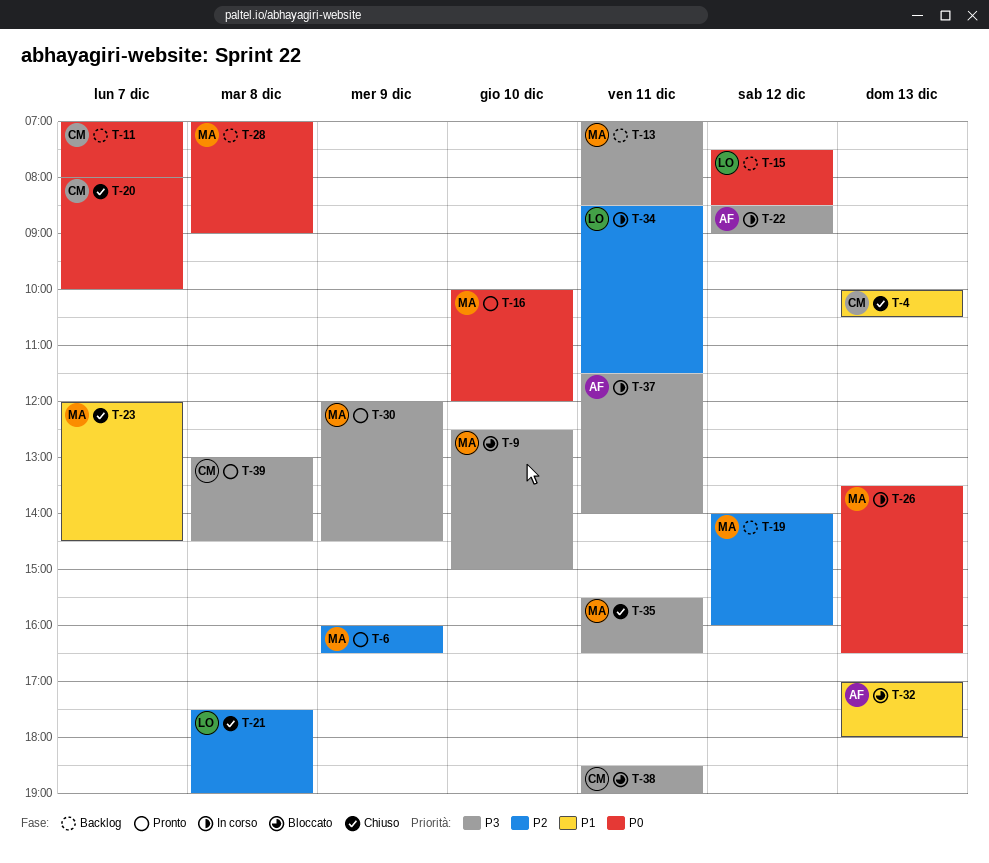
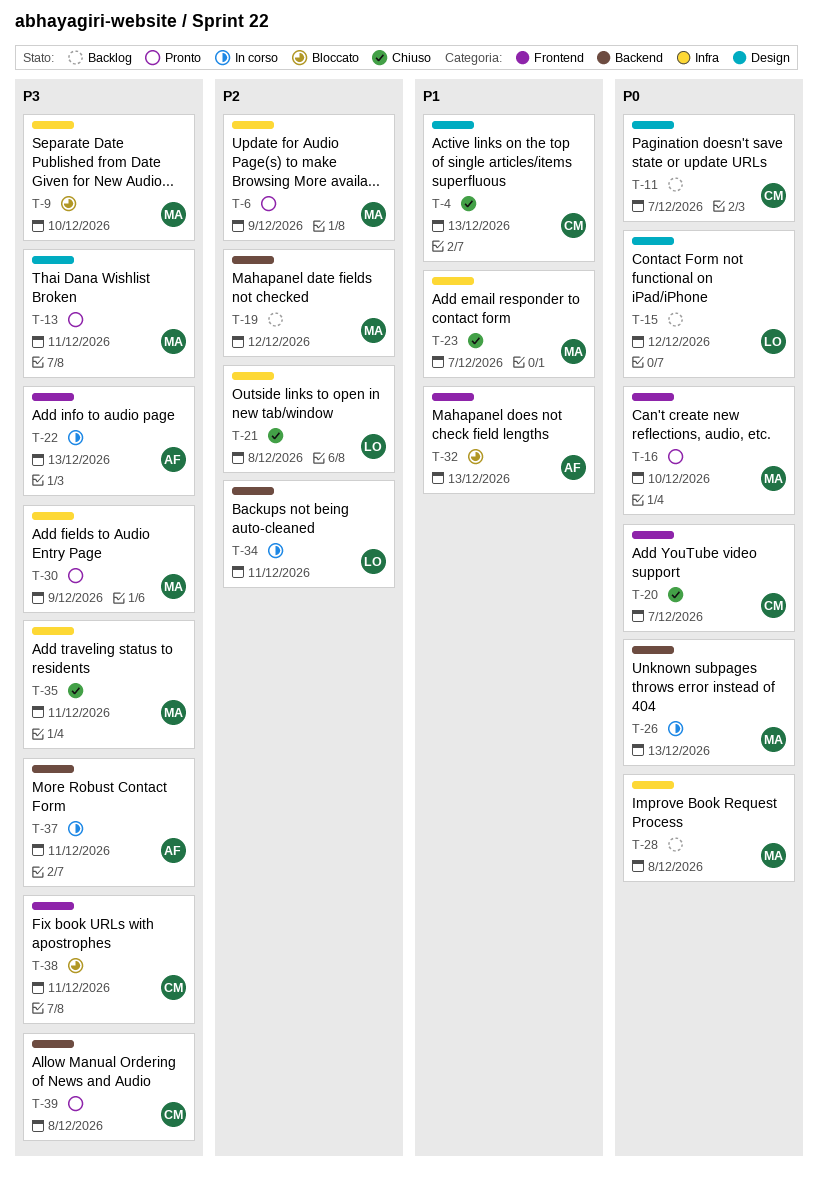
T-13, status: Backlog -> Pronto
T-22, day: Dec 12 -> Dec 13

